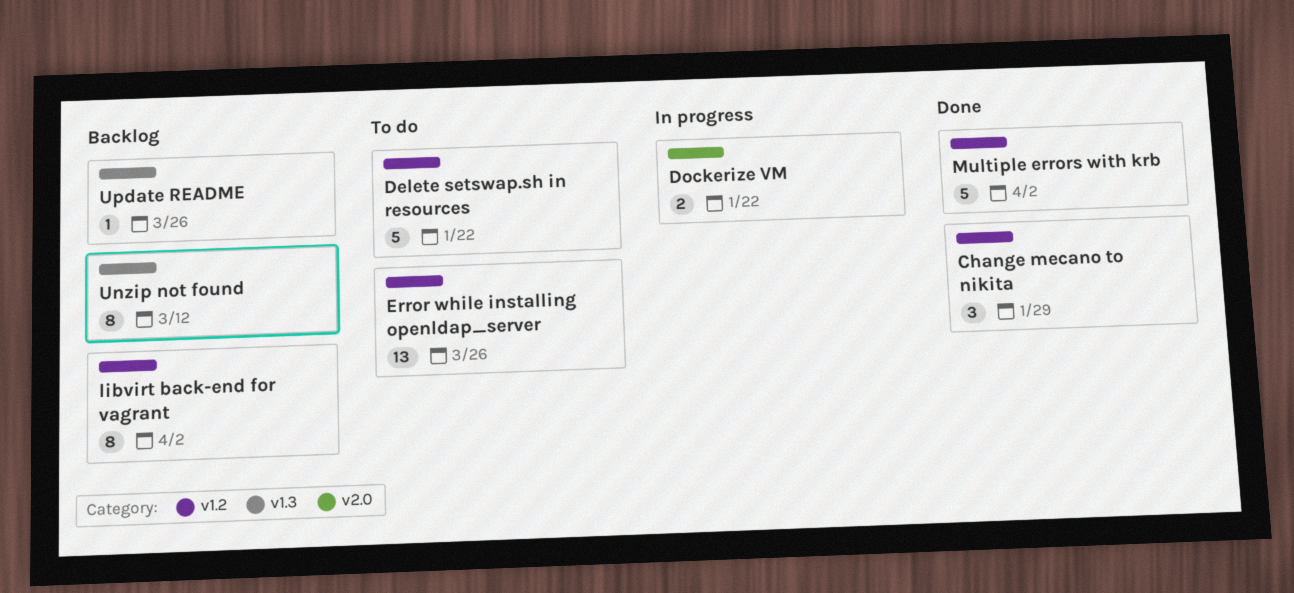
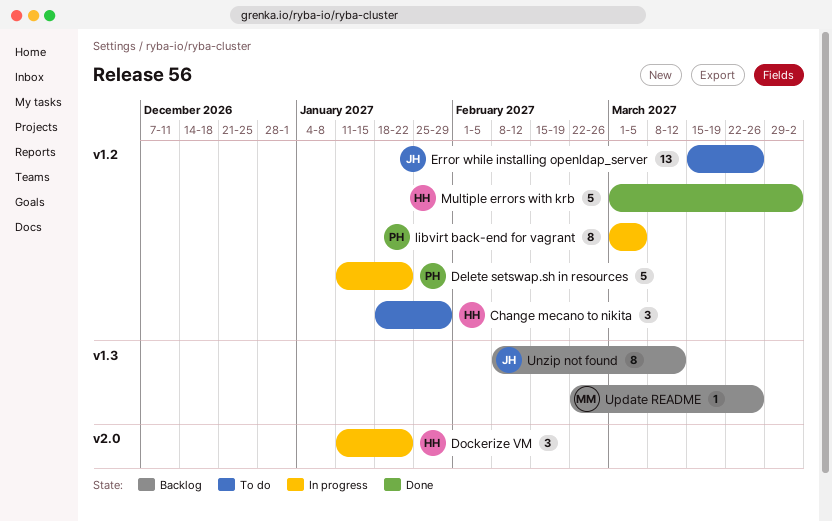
Change mecano to nikita, status: Done -> To do
Delete setswap.sh in resources, status: To do -> In progress
Dockerize VM, estimate: 2 -> 3
libvirt back-end for vagrant, status: Backlog -> In progress
libvirt back-end for vagrant, due: Apr 2 -> Mar 5

